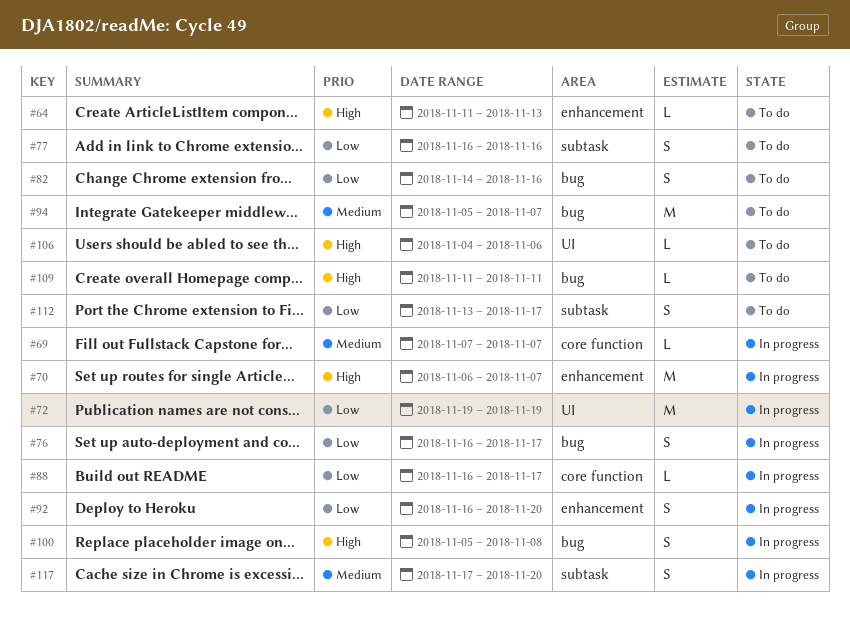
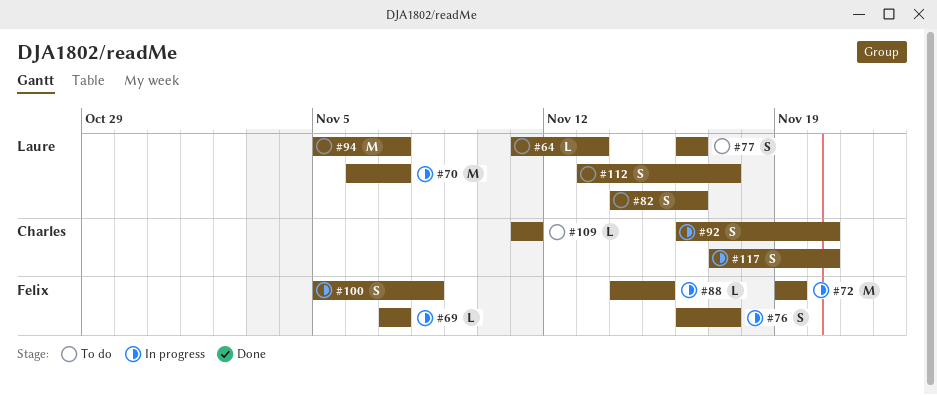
#88, start: Nov 16 -> Nov 14
#88, due: Nov 17 -> Nov 15
#106: present -> none

